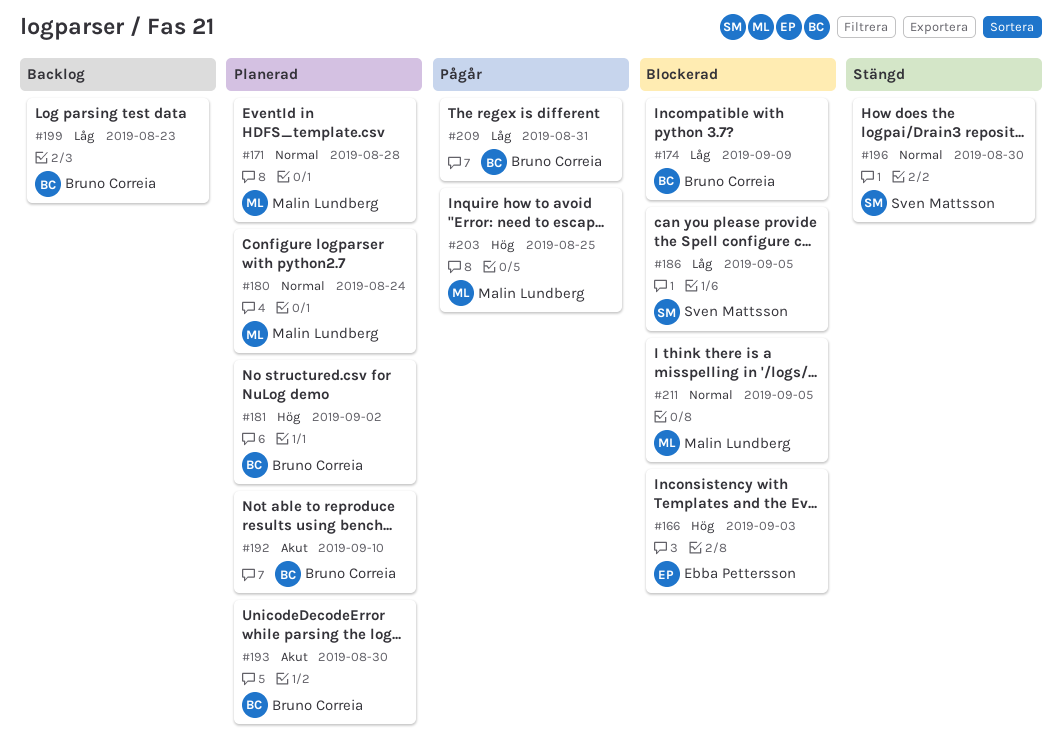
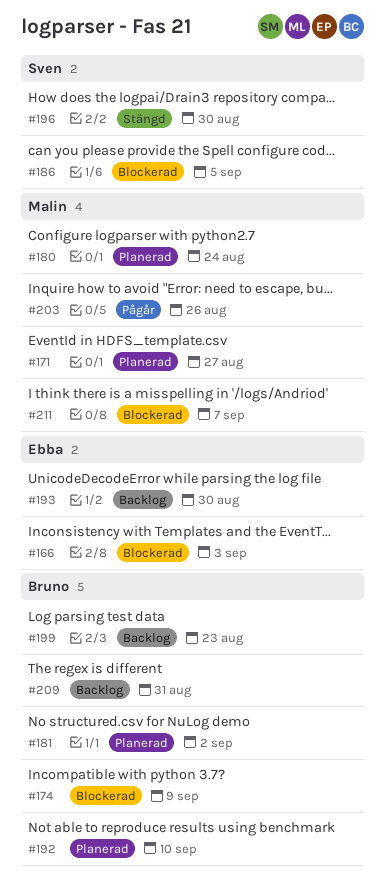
#171, due: Aug 28 -> Aug 27
#193, status: Planerad -> Backlog
#193, owner: Bruno Correia -> Ebba Pettersson
#203, due: Aug 25 -> Aug 26
#209, status: Pågår -> Backlog
#211, due: Sep 5 -> Sep 7

